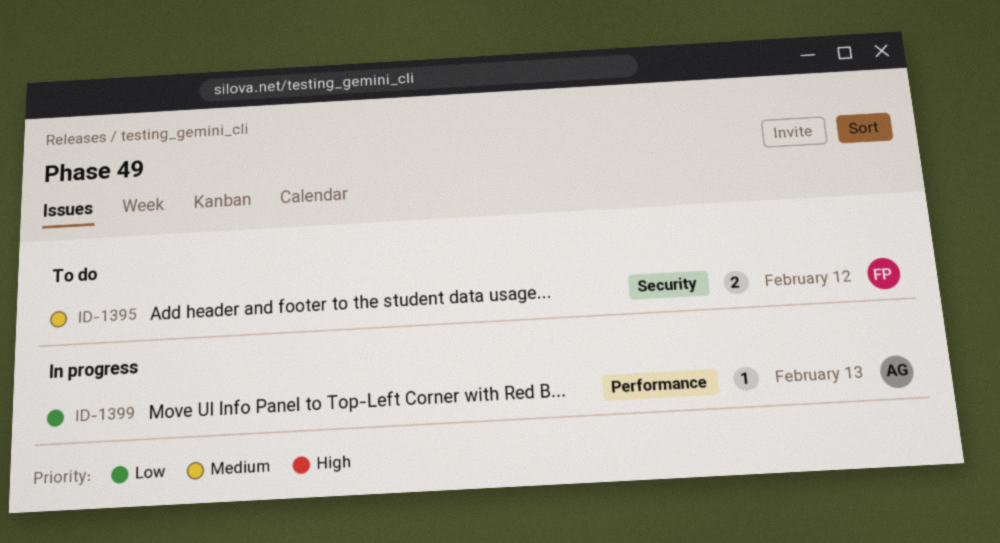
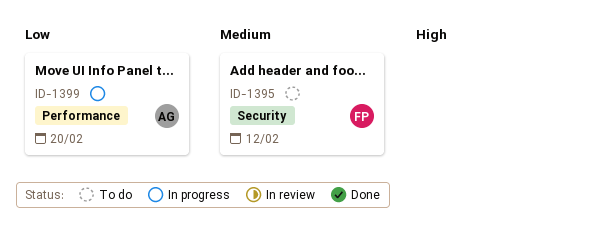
ID-1399, due: Feb 13 -> Feb 20

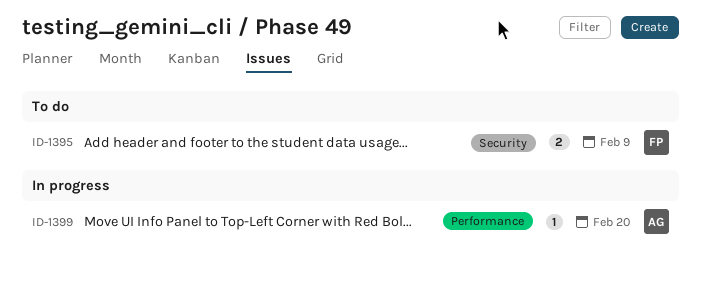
ID-1395, due: Feb 12 -> Feb 9

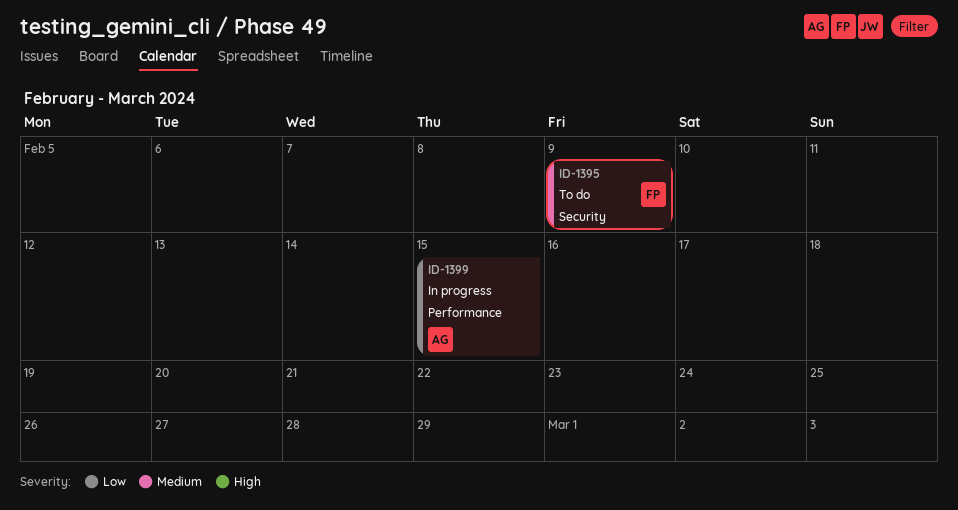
ID-1399, due: Feb 20 -> Feb 15

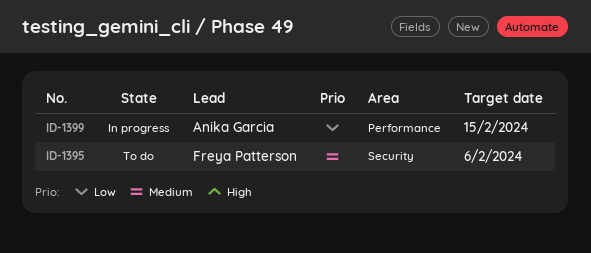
ID-1395, due: Feb 9 -> Feb 6

